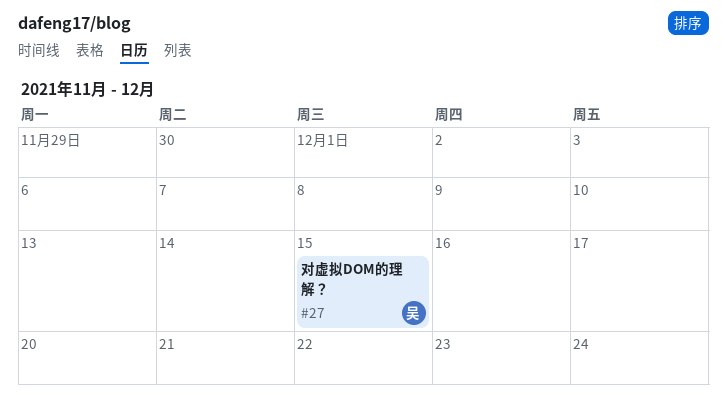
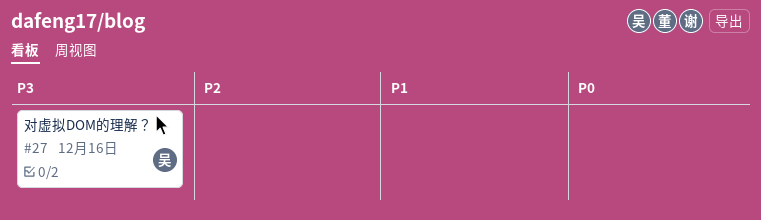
#27, due: Dec 15 -> Dec 16

